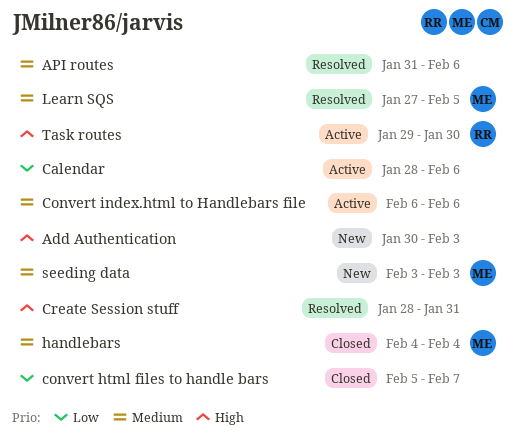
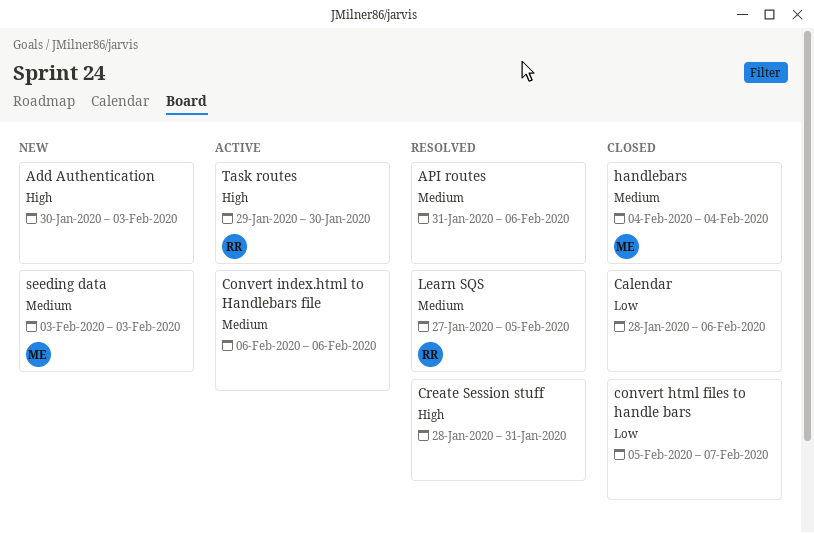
Calendar, status: Active -> Closed
Learn SQS, owner: ME -> RR

